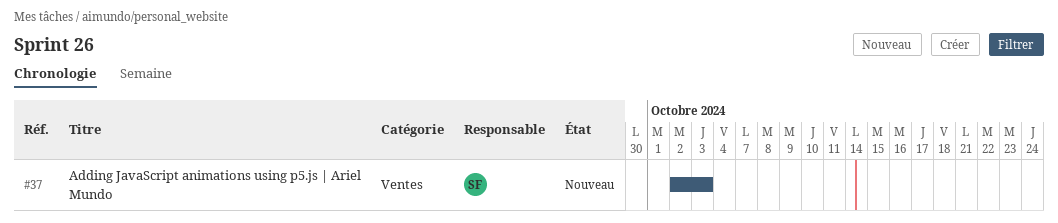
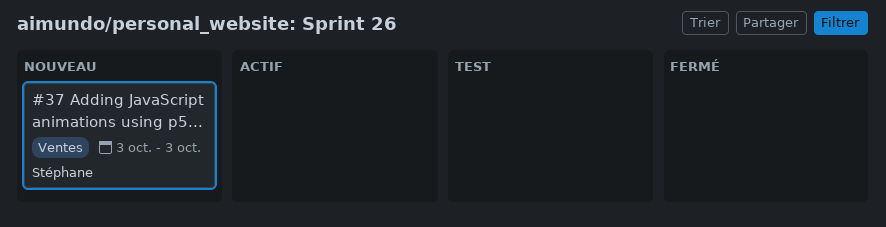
#37, start: Oct 2 -> Oct 3

